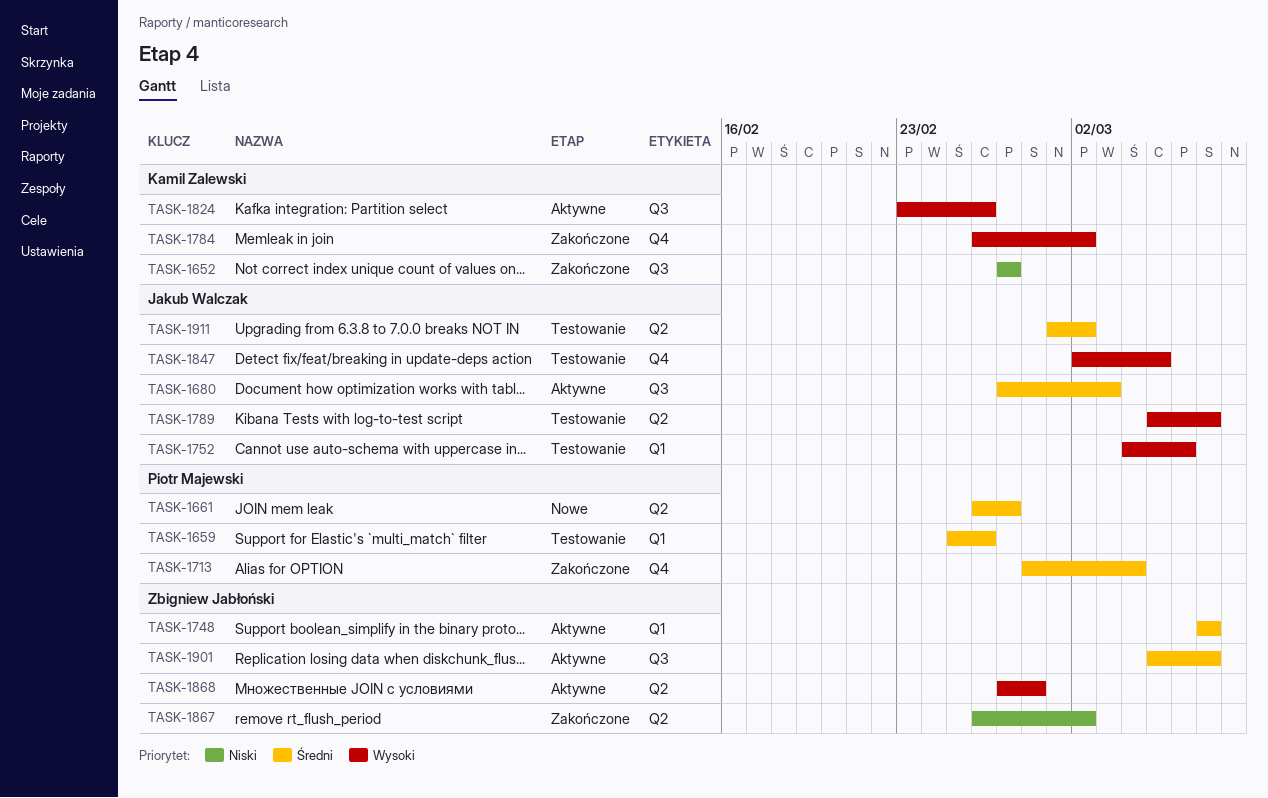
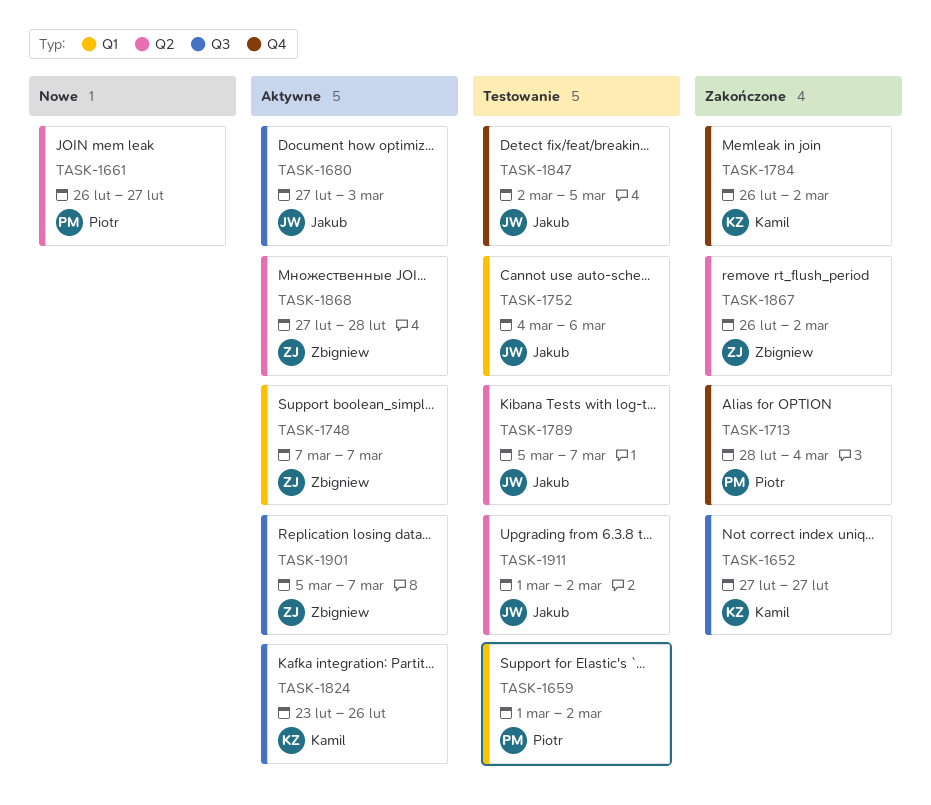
TASK-1659, start: Feb 25 -> Mar 1
TASK-1659, due: Feb 26 -> Mar 2

